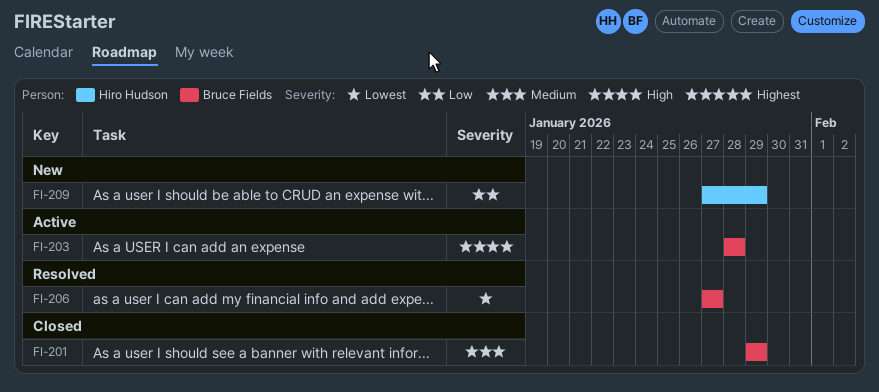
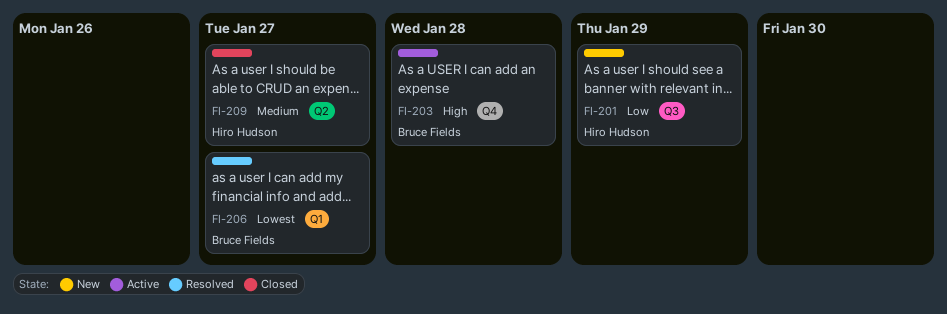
FI-201, status: Closed -> New
FI-201, owner: Bruce Fields -> Hiro Hudson
FI-201, priority: Medium -> Low
FI-209, status: New -> Closed
FI-209, priority: Low -> Medium
FI-209, due: Jan 29 -> Jan 27

